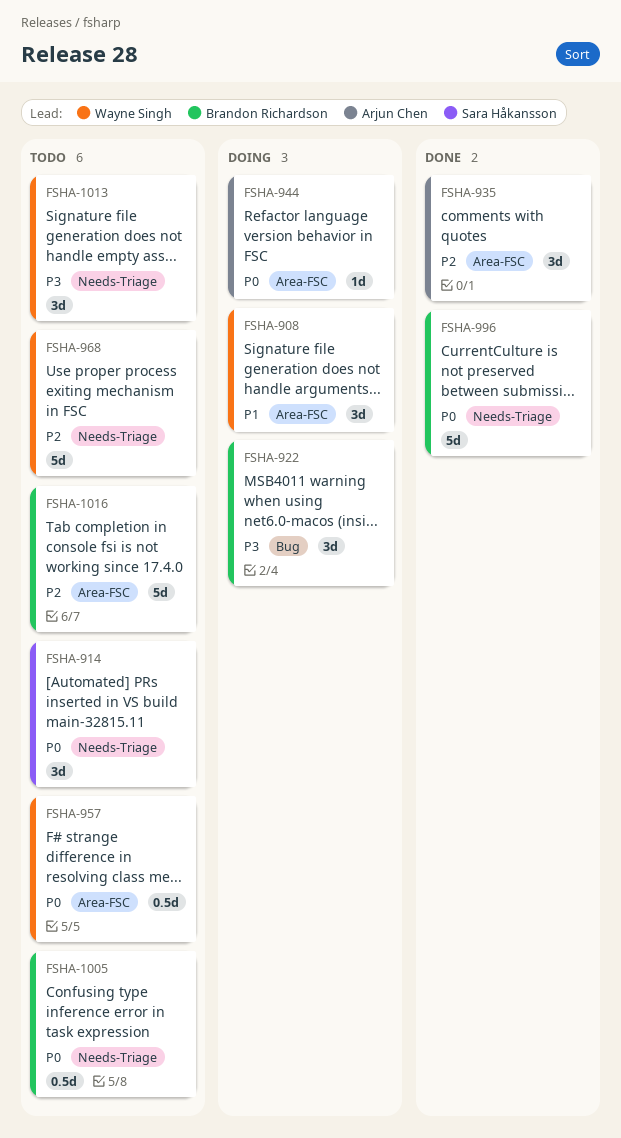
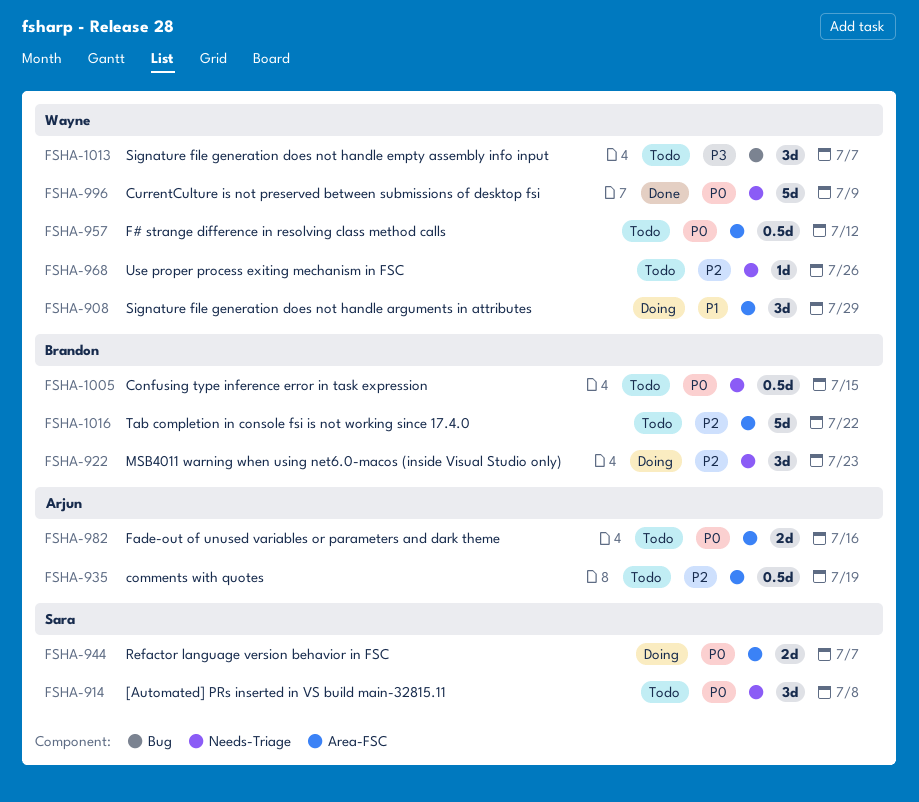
FSHA-922, priority: P3 -> P2
FSHA-922, label: Bug -> Needs-Triage
FSHA-935, status: Done -> Todo
FSHA-935, estimate: 3d -> 0.5d
FSHA-944, owner: Arjun Chen -> Sara Håkansson
FSHA-944, estimate: 1d -> 2d
FSHA-968, estimate: 5d -> 1d
FSHA-982: none -> present
FSHA-996, owner: Brandon Richardson -> Wayne Singh
FSHA-1013, label: Needs-Triage -> Bug

